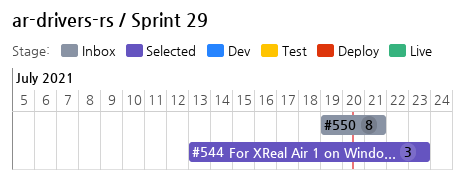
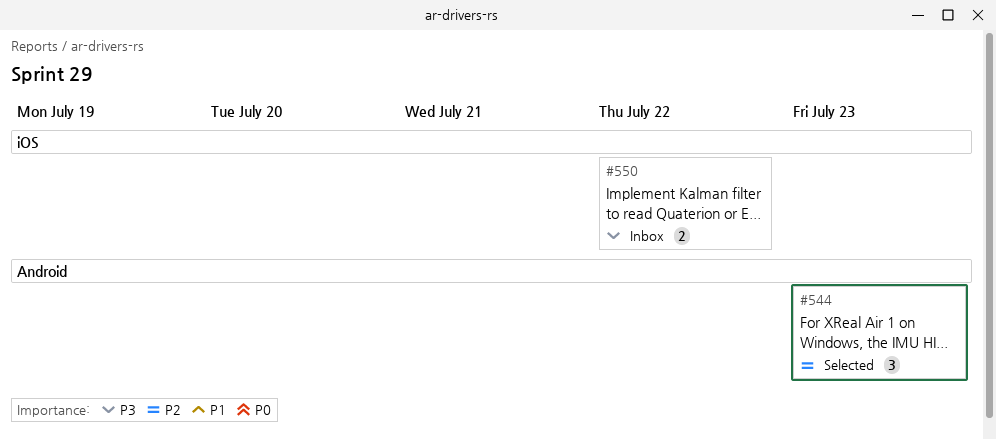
#550, estimate: 8 -> 2
#550, due: Jul 21 -> Jul 22

